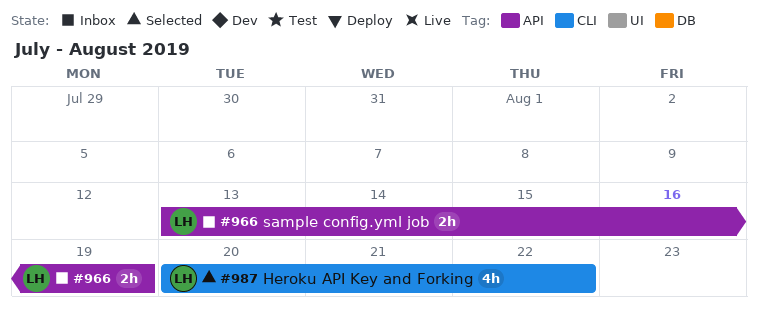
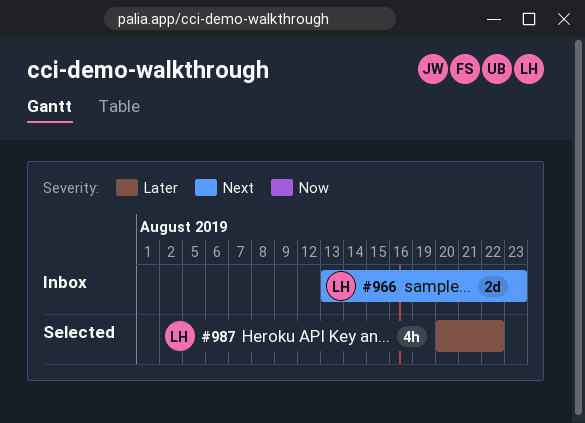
#966, estimate: 2h -> 2d
#966, due: Aug 19 -> Aug 23

